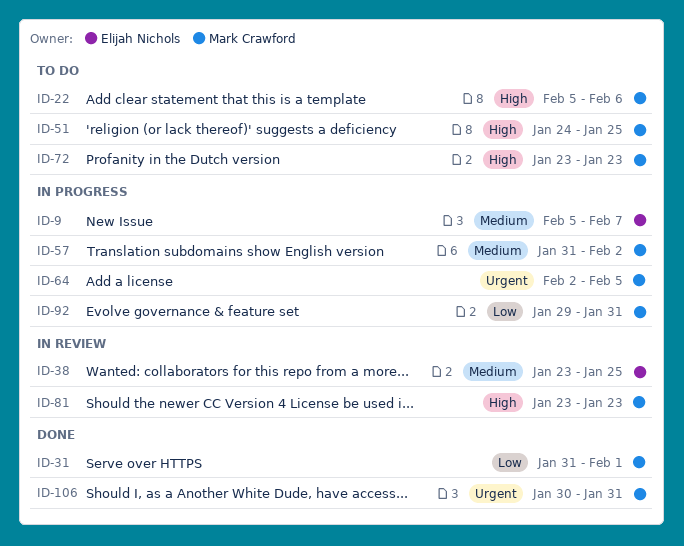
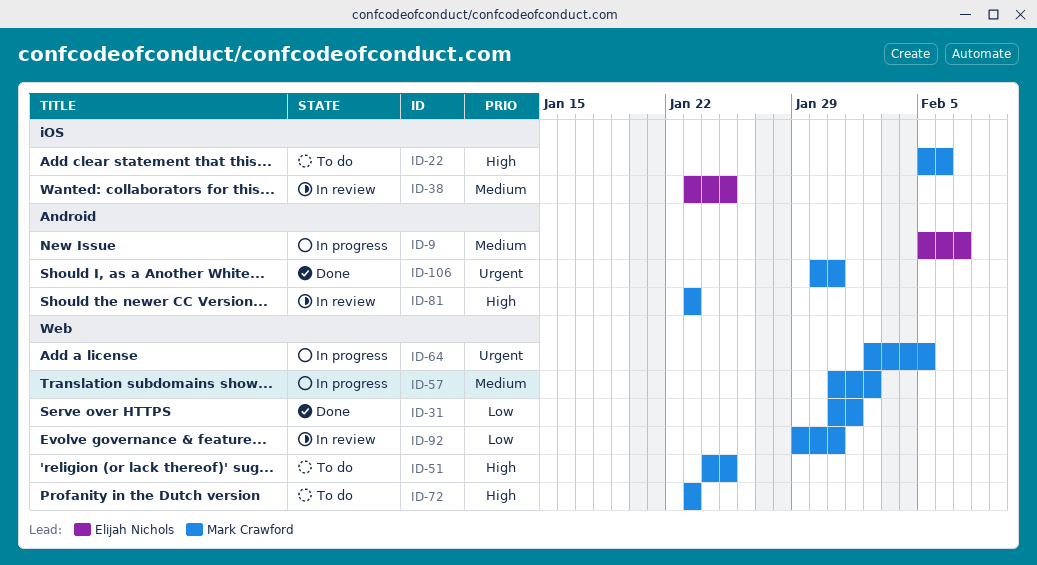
ID-92, status: In progress -> In review

